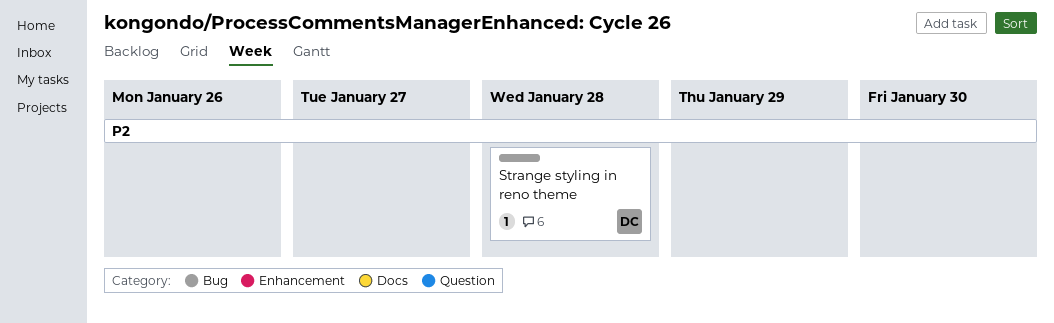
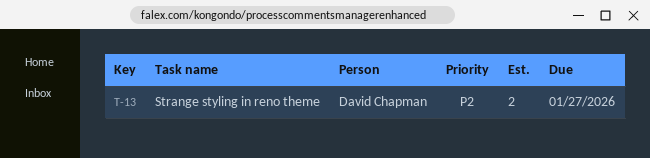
Strange styling in reno theme, estimate: 1 -> 2
Strange styling in reno theme, due: Jan 28 -> Jan 27

